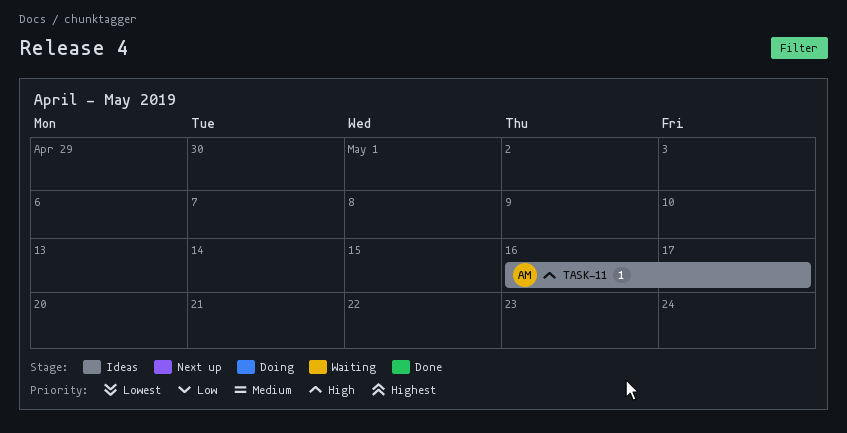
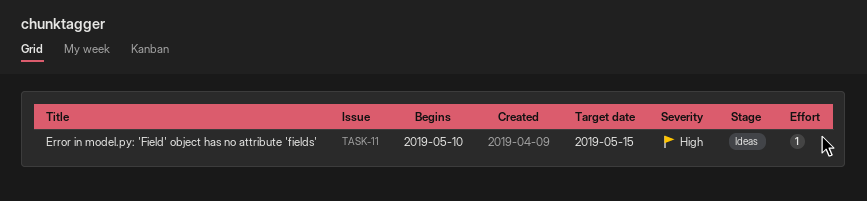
TASK-11, start: May 16 -> May 10
TASK-11, due: May 17 -> May 15

